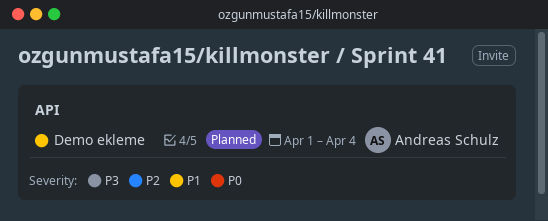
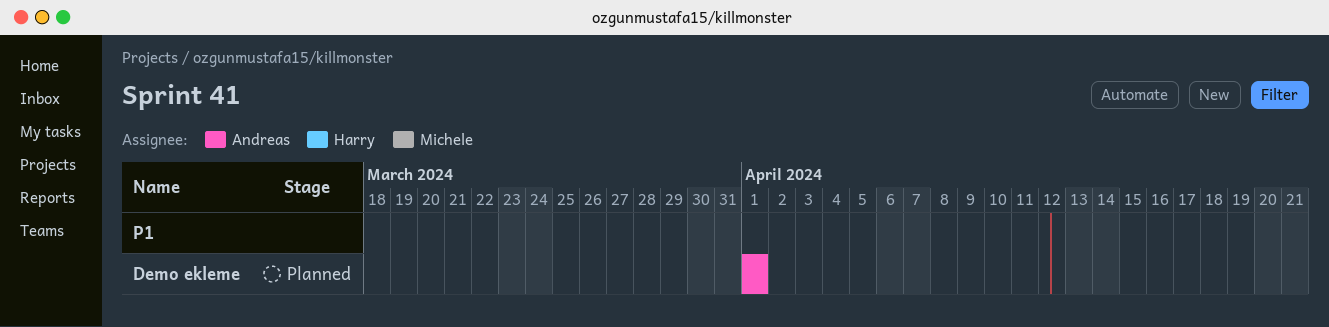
Demo ekleme, due: Apr 4 -> Apr 1

